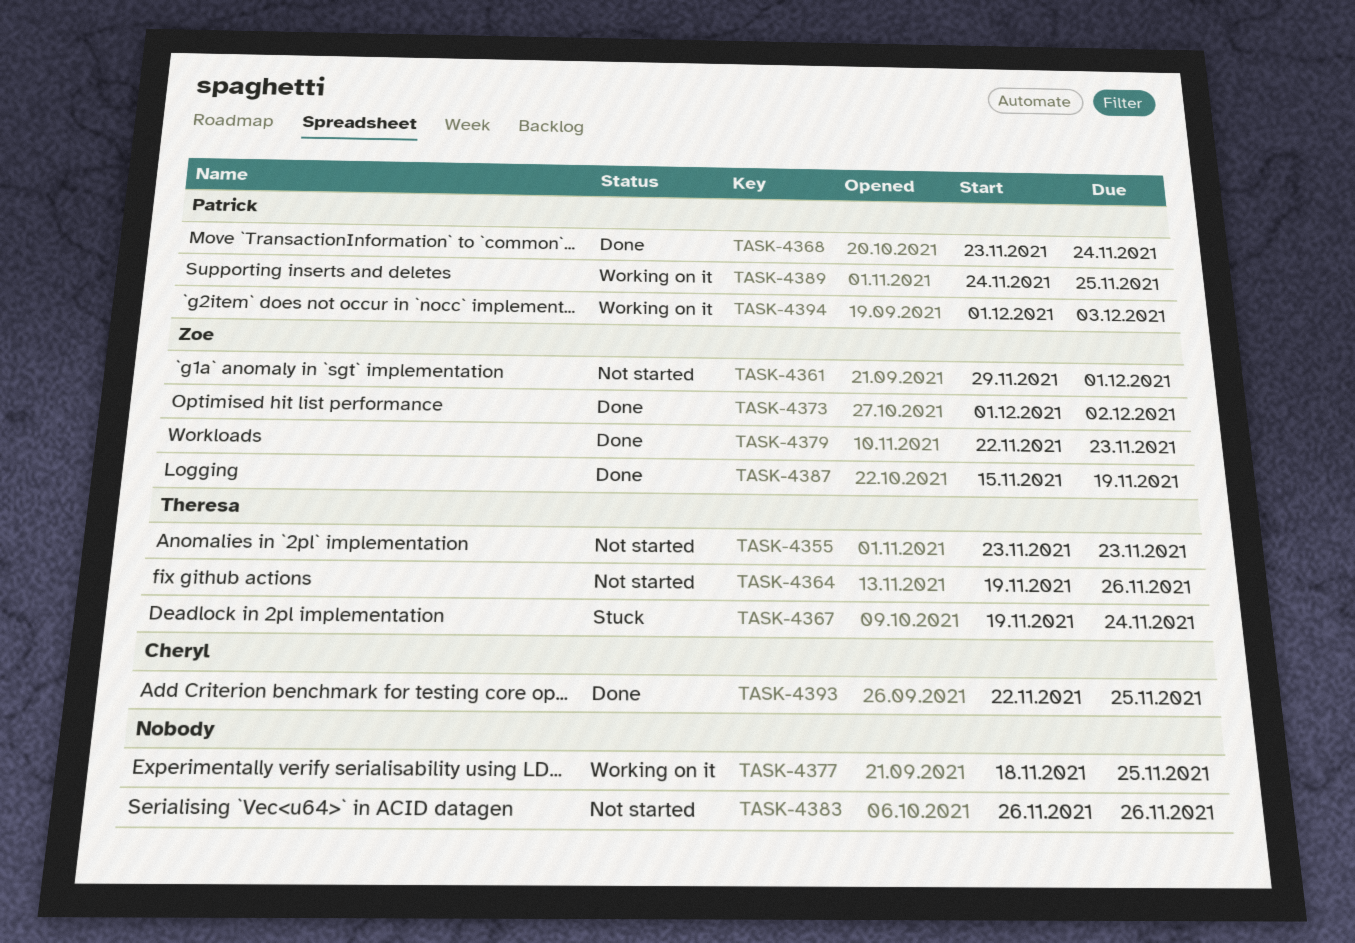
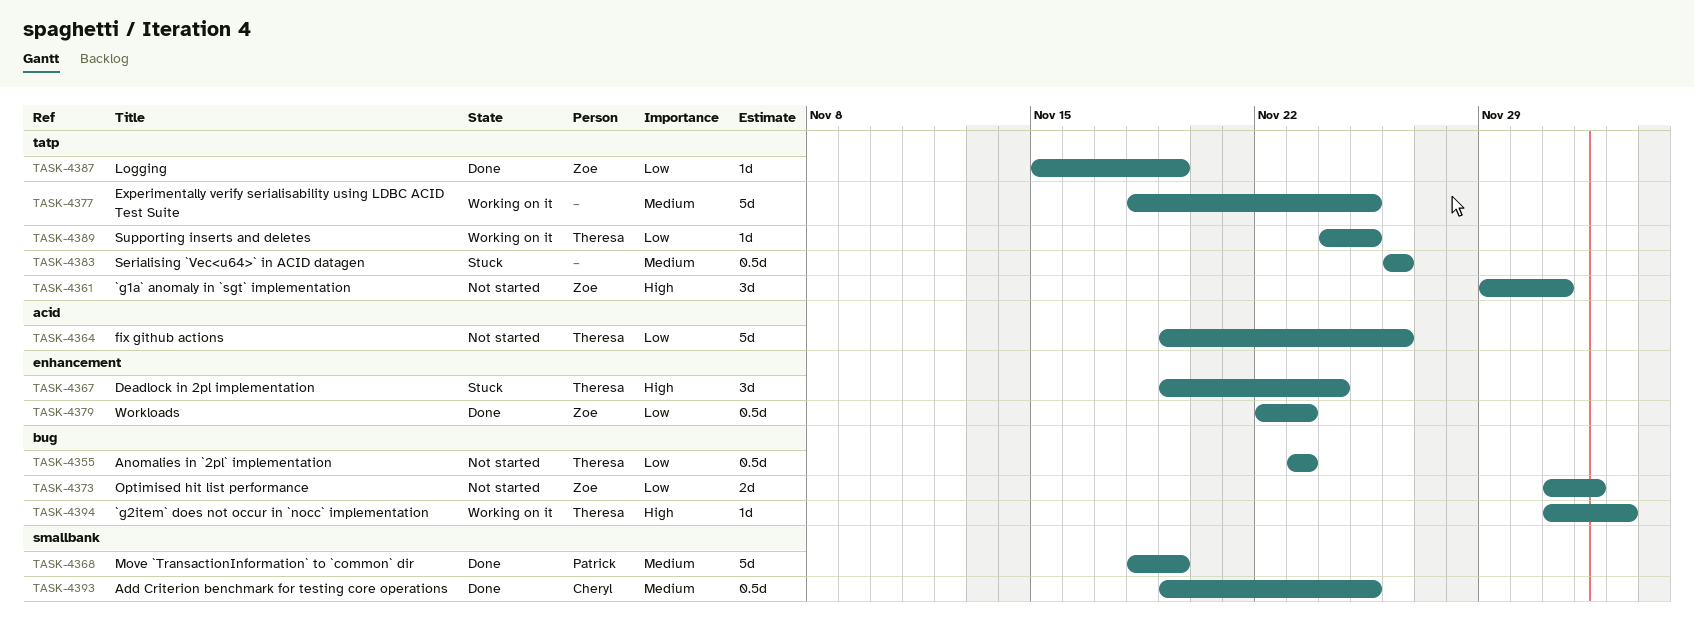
TASK-4368, start: Nov 23 -> Nov 18
TASK-4368, due: Nov 24 -> Nov 19
TASK-4373, status: Done -> Not started
TASK-4383, status: Not started -> Stuck
TASK-4389, owner: Patrick -> Theresa
TASK-4393, start: Nov 22 -> Nov 19
TASK-4394, owner: Patrick -> Theresa

